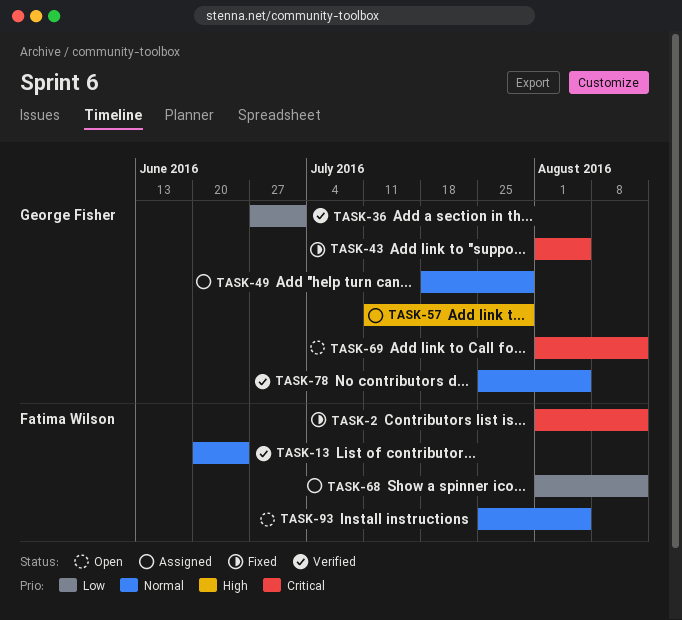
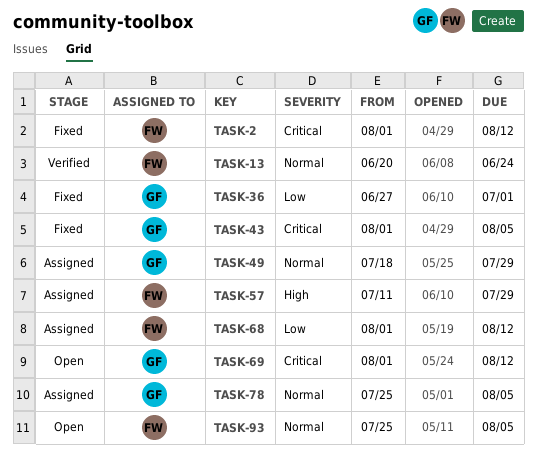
TASK-36, status: Verified -> Fixed
TASK-57, owner: George Fisher -> Fatima Wilson
TASK-78, status: Verified -> Assigned

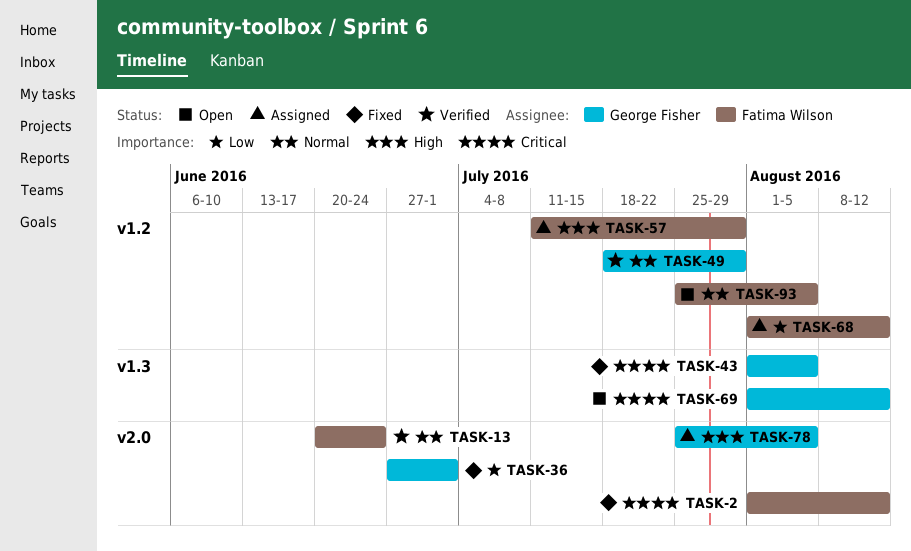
TASK-49, status: Assigned -> Verified
TASK-78, priority: Normal -> High

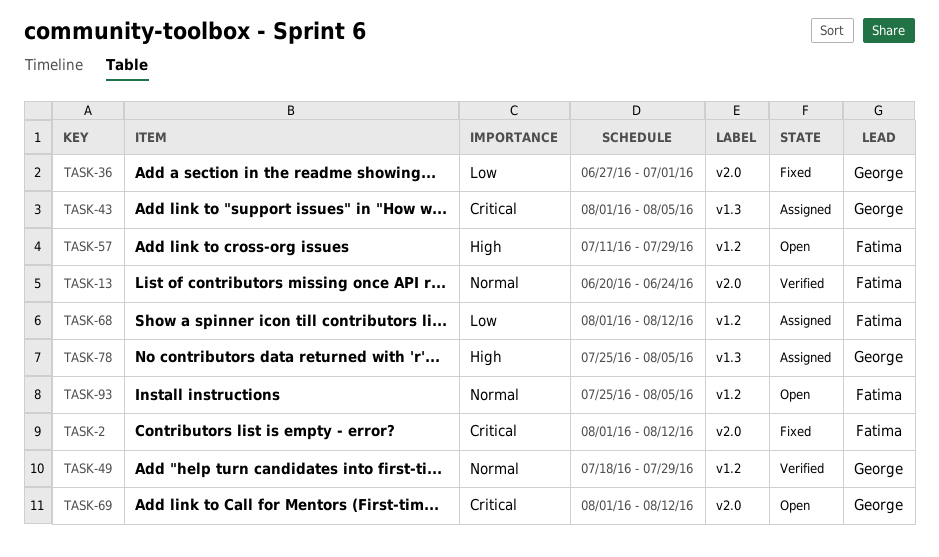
TASK-43, status: Fixed -> Assigned
TASK-57, status: Assigned -> Open
TASK-69, label: v1.3 -> v2.0
TASK-78, label: v2.0 -> v1.3

